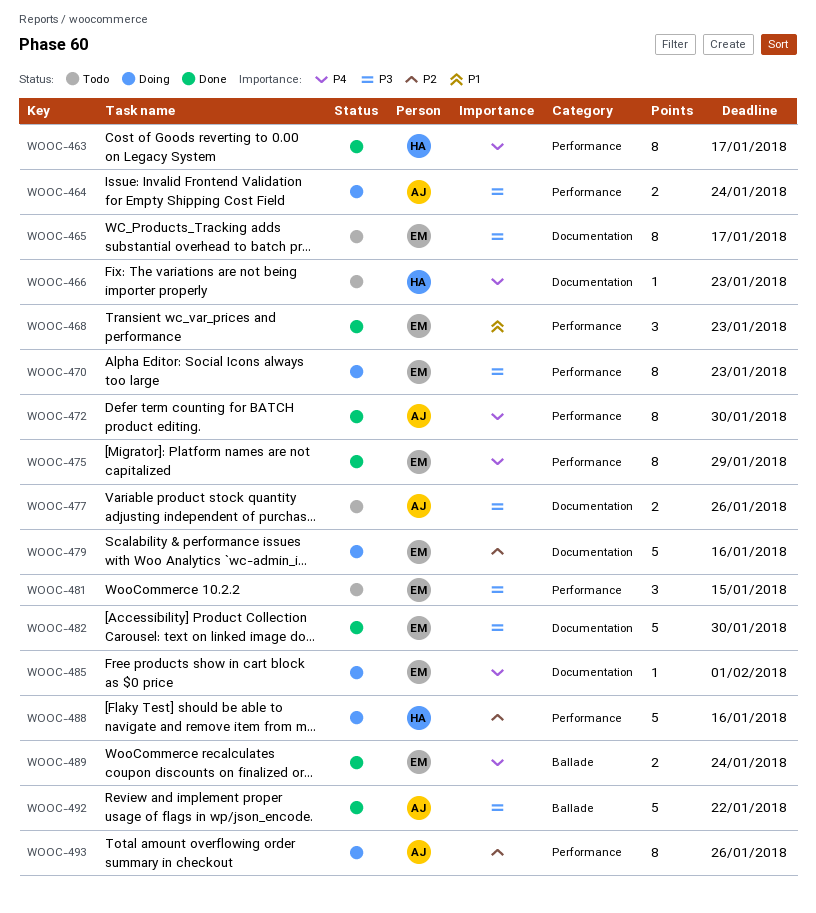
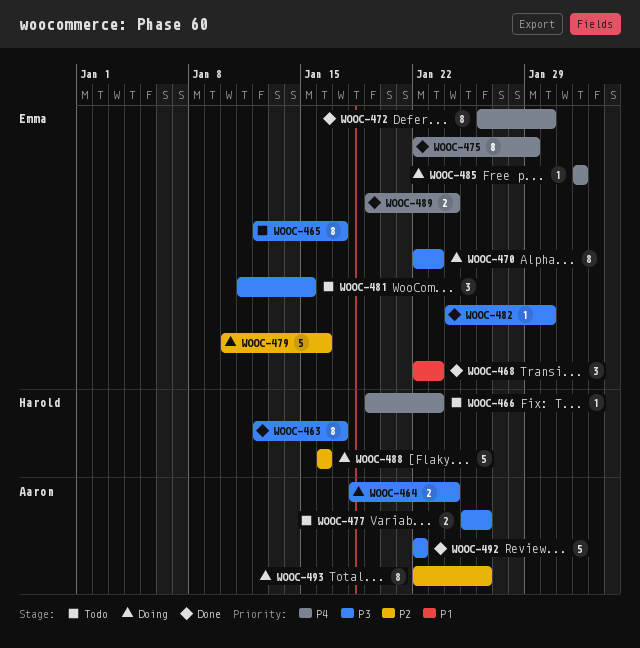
WOOC-463, priority: P4 -> P3
WOOC-472, owner: Aaron -> Emma
WOOC-482, estimate: 5 -> 1

